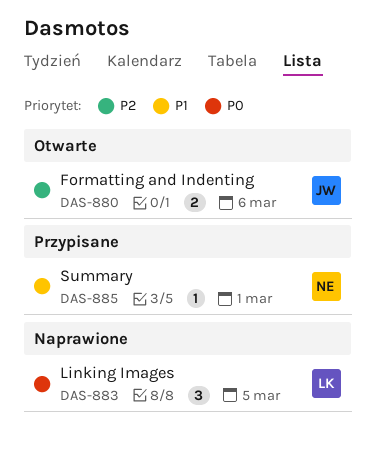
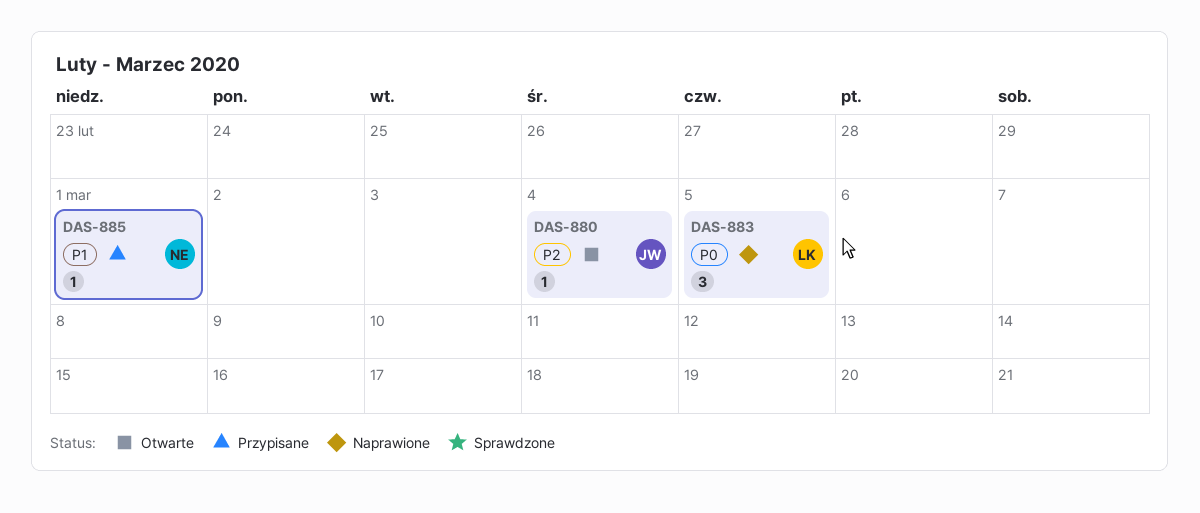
DAS-880, estimate: 2 -> 1
DAS-880, due: Mar 6 -> Mar 4

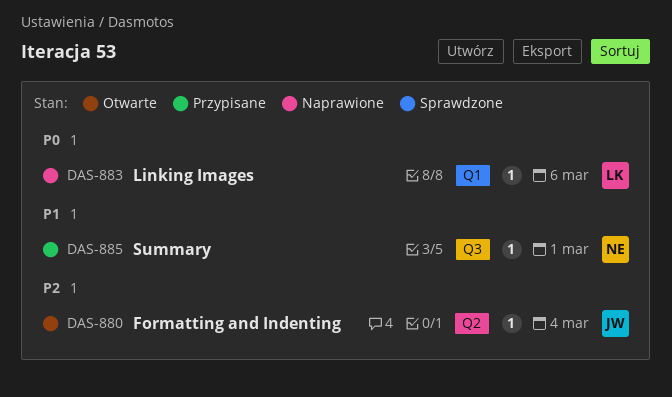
DAS-883, estimate: 3 -> 1
DAS-883, due: Mar 5 -> Mar 6

